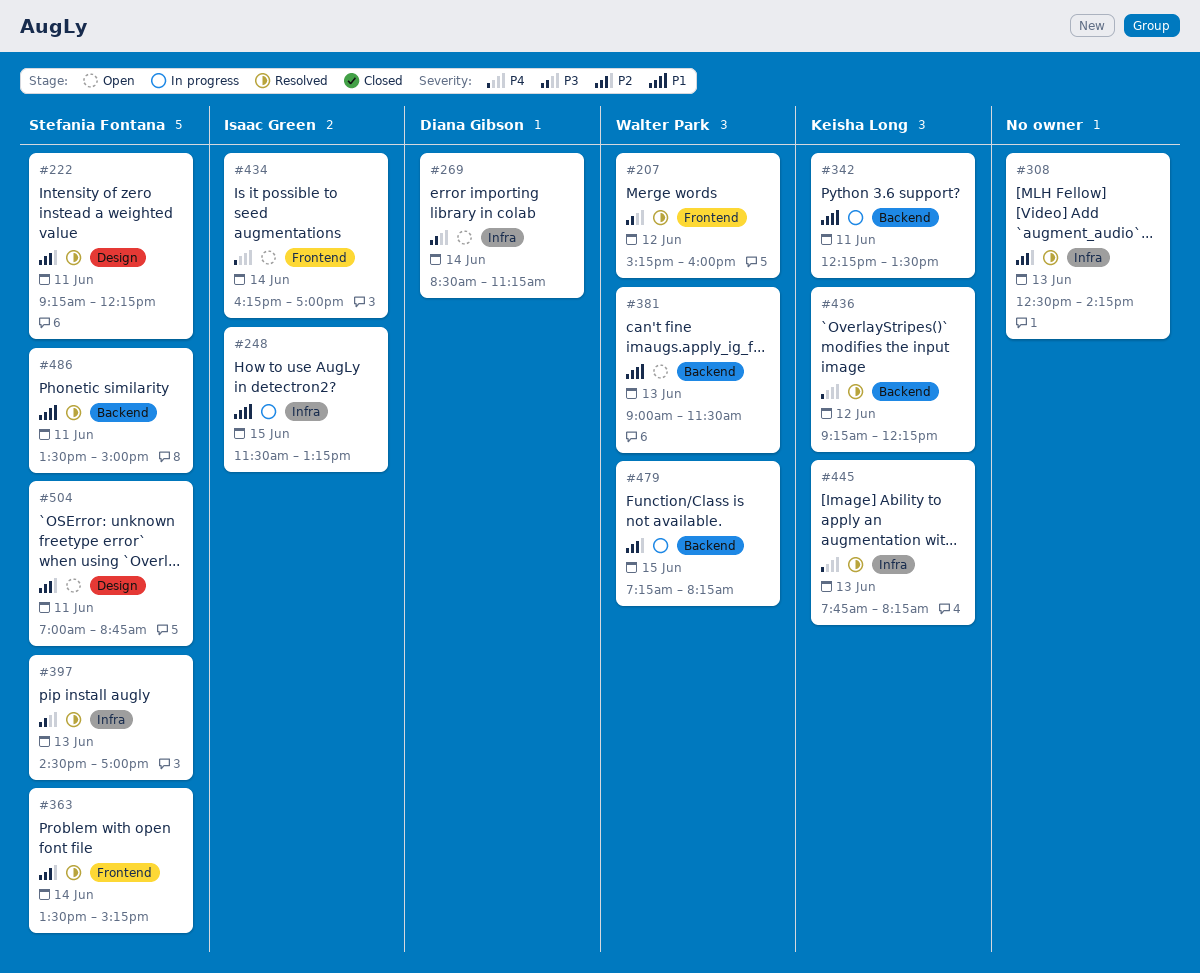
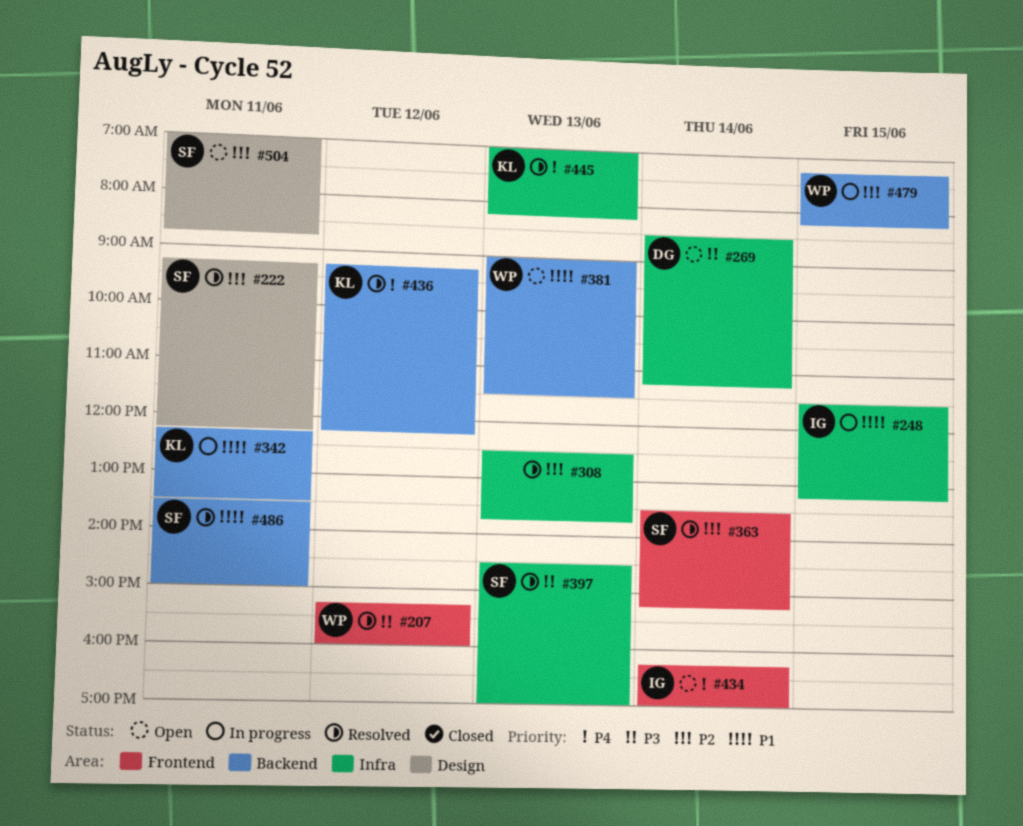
#308, ends: 14:15 -> 13:45
#445, begins: 07:45 -> 07:00

